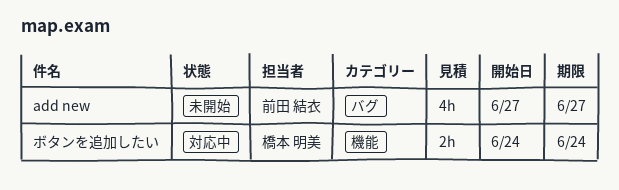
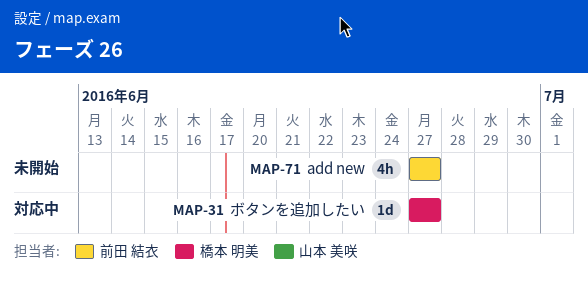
ボタンを追加したい, estimate: 2h -> 1d
ボタンを追加したい, start: Jun 24 -> Jun 27
ボタンを追加したい, due: Jun 24 -> Jun 27

